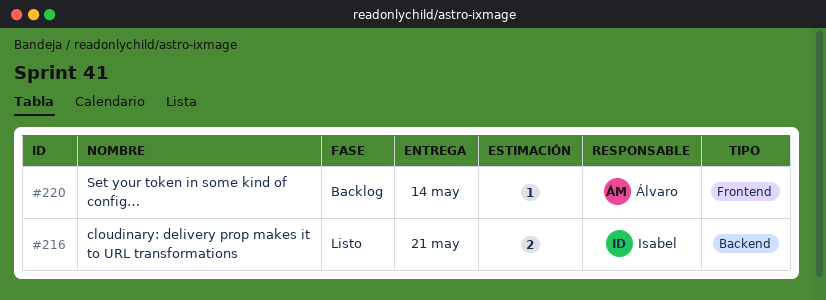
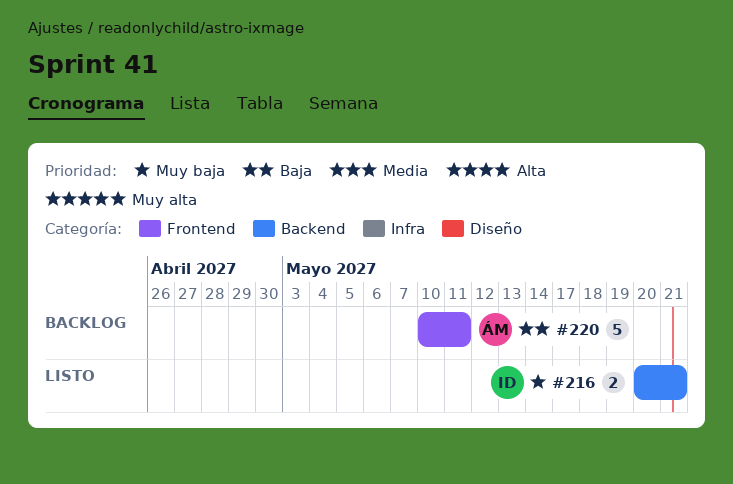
#220, estimate: 1 -> 5
#220, due: May 14 -> May 11

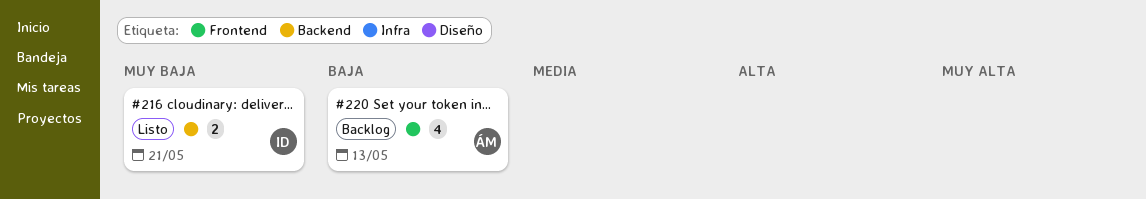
#220, estimate: 5 -> 4
#220, due: May 11 -> May 13

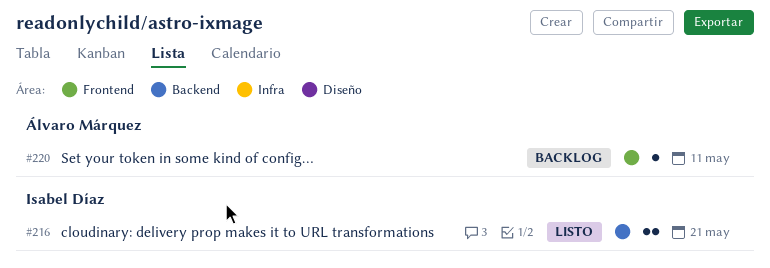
#220, estimate: 4 -> 1
#220, due: May 13 -> May 11

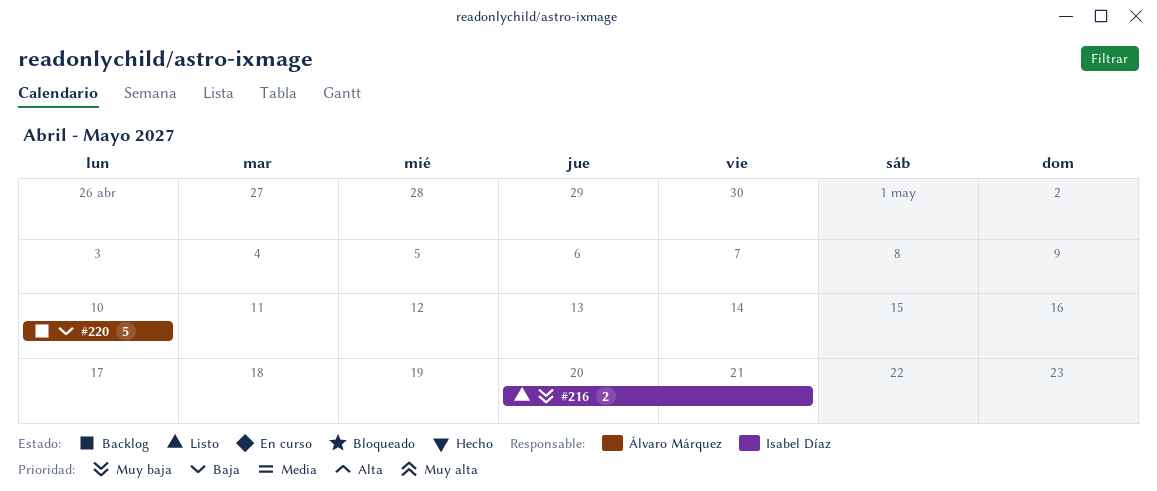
#220, estimate: 1 -> 5
#220, due: May 11 -> May 10

